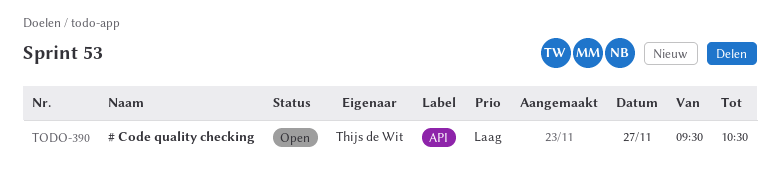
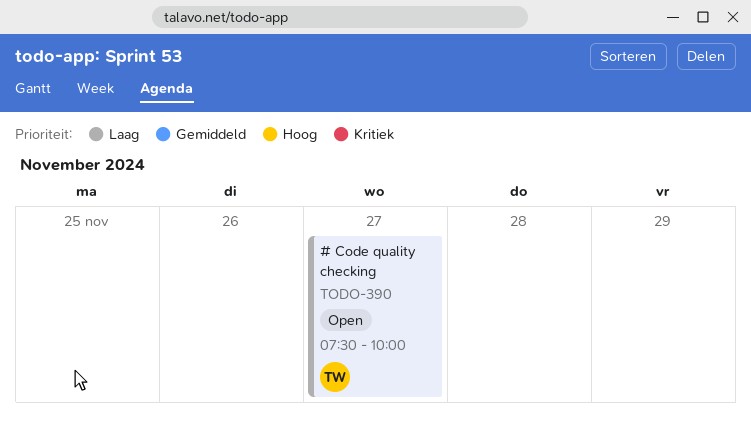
TODO-390, begins: 09:30 -> 07:30
TODO-390, ends: 10:30 -> 10:00

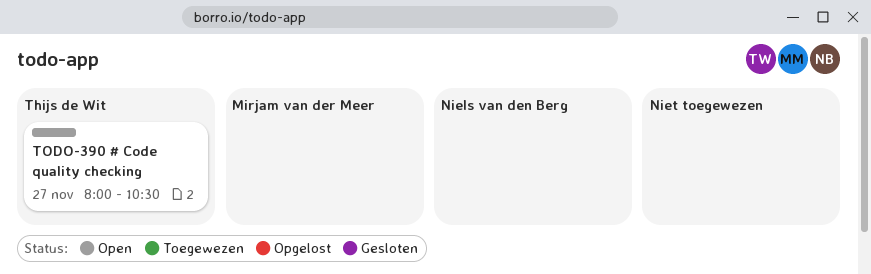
TODO-390, begins: 07:30 -> 08:00
TODO-390, ends: 10:00 -> 10:30

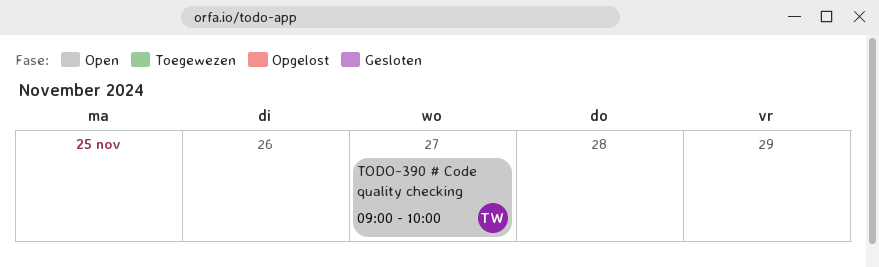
TODO-390, begins: 08:00 -> 09:00
TODO-390, ends: 10:30 -> 10:00

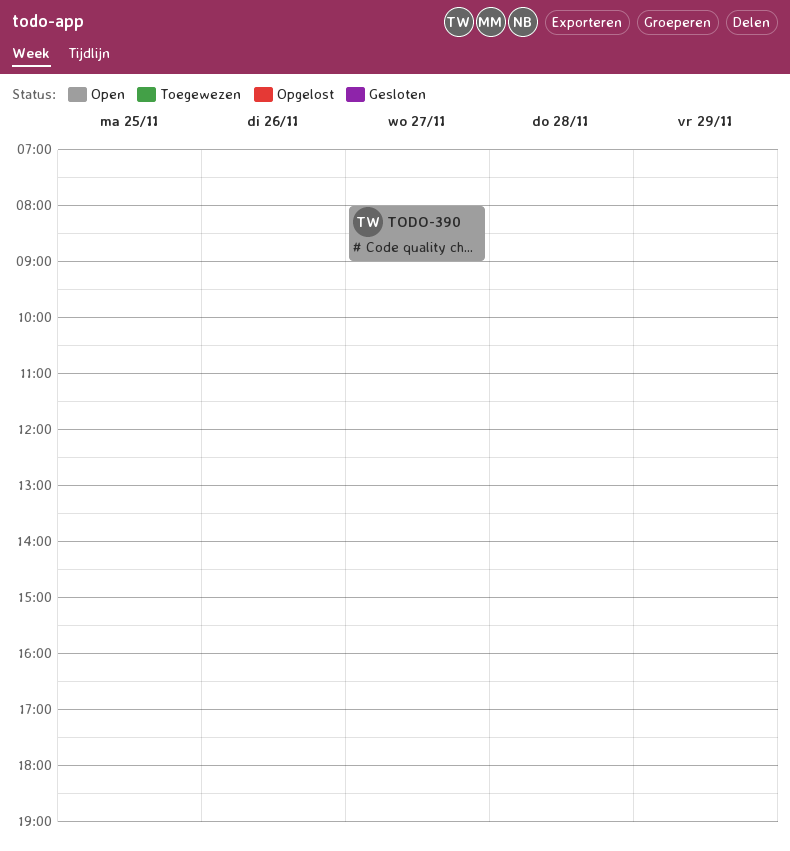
TODO-390, begins: 09:00 -> 08:00
TODO-390, ends: 10:00 -> 09:00

